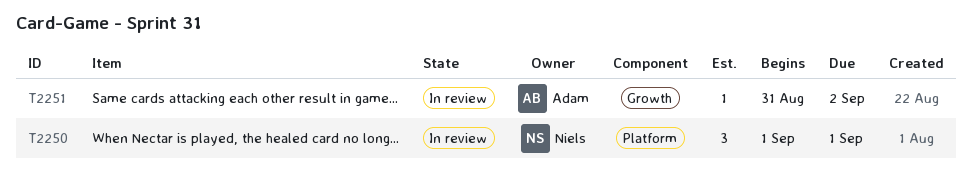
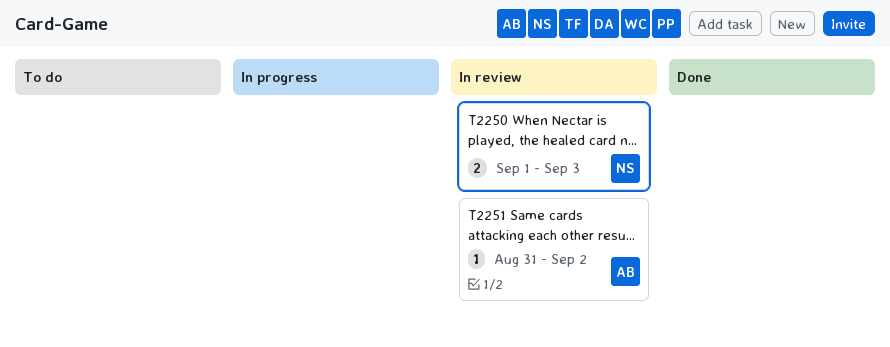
T2250, estimate: 3 -> 2
T2250, due: Sep 1 -> Sep 3

